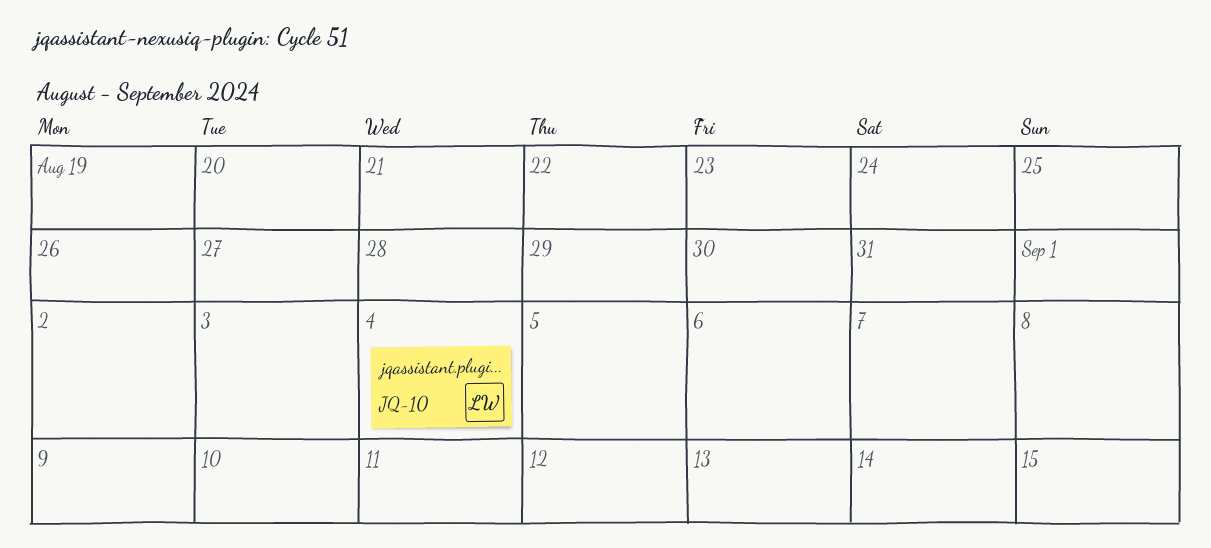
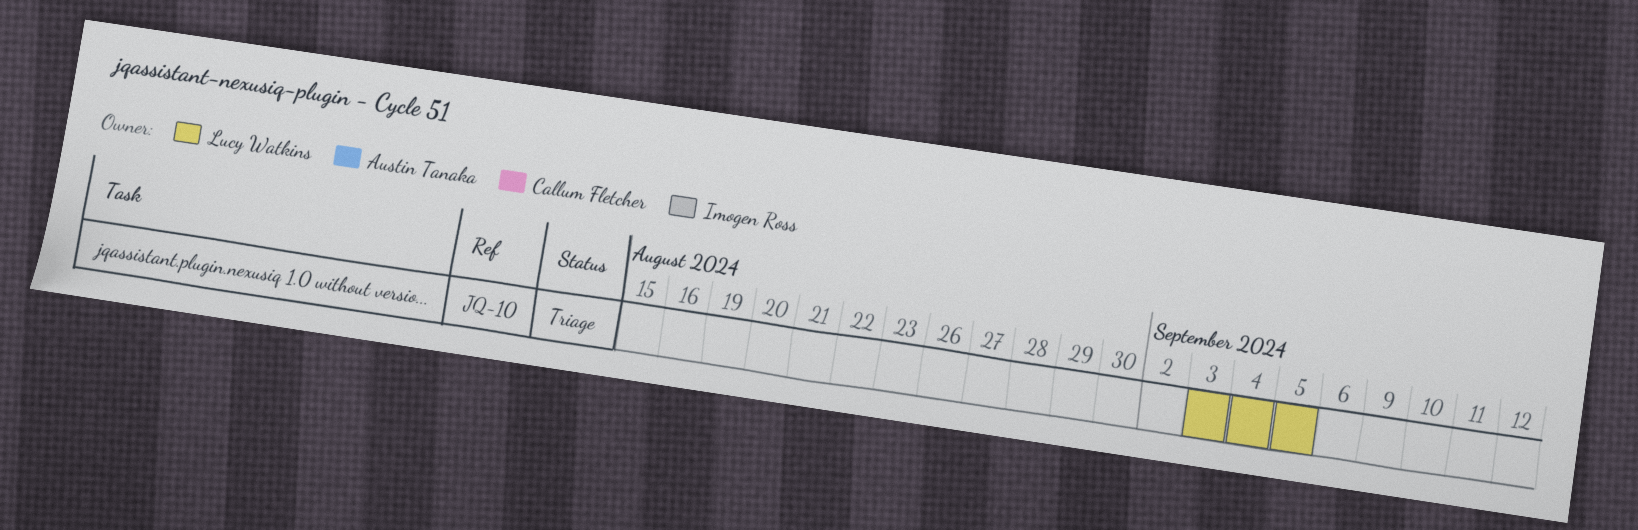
JQ-10, due: Sep 4 -> Sep 5

